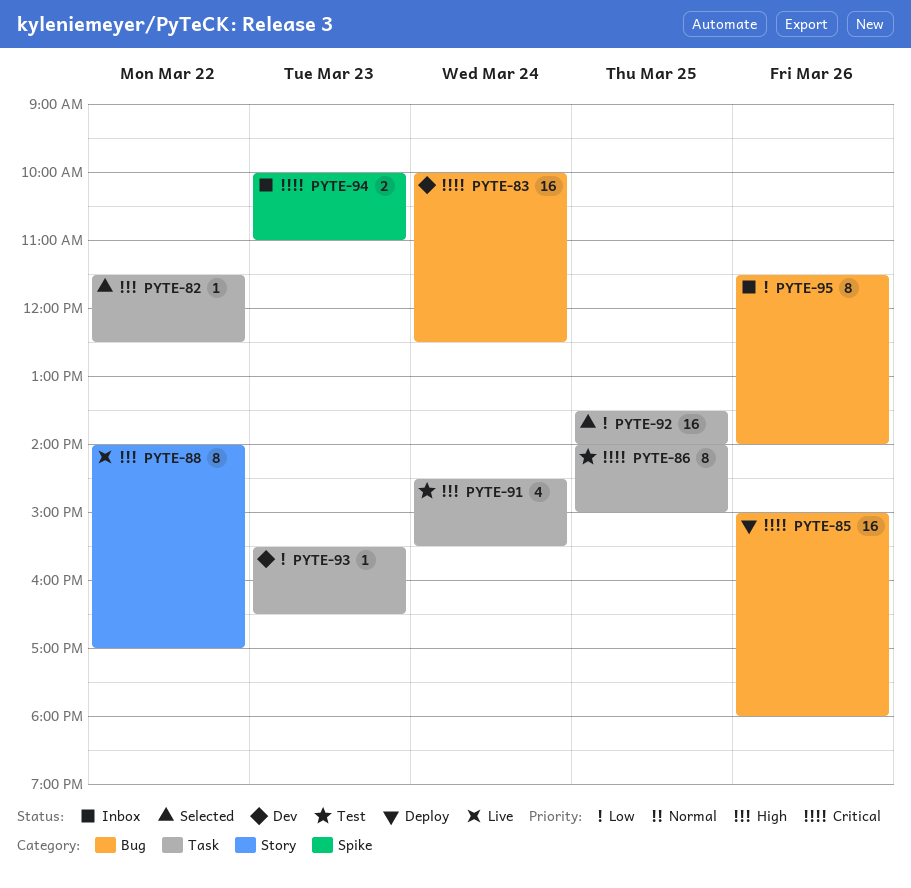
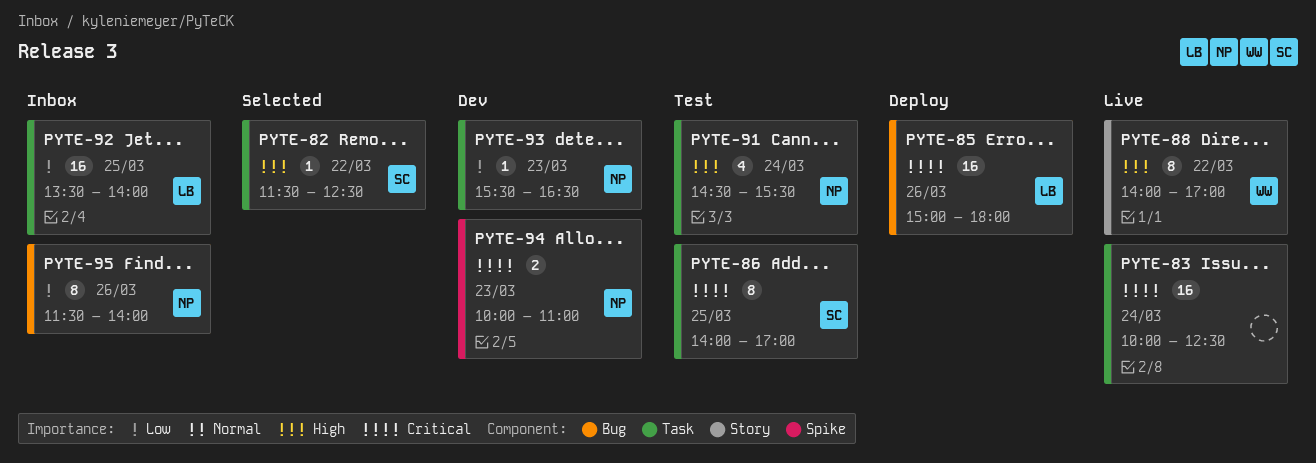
PYTE-83, status: Dev -> Live
PYTE-83, label: Bug -> Task
PYTE-86, ends: 15:00 -> 17:00
PYTE-92, status: Selected -> Inbox
PYTE-94, status: Inbox -> Dev

